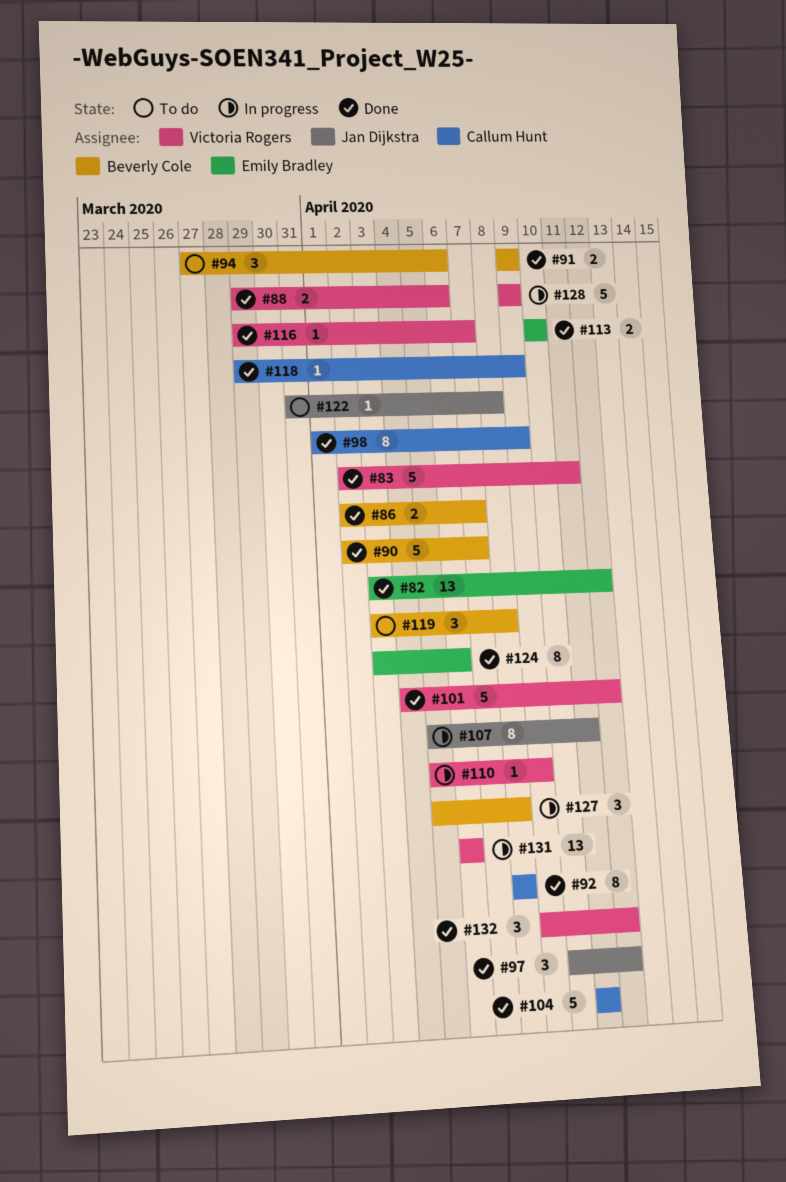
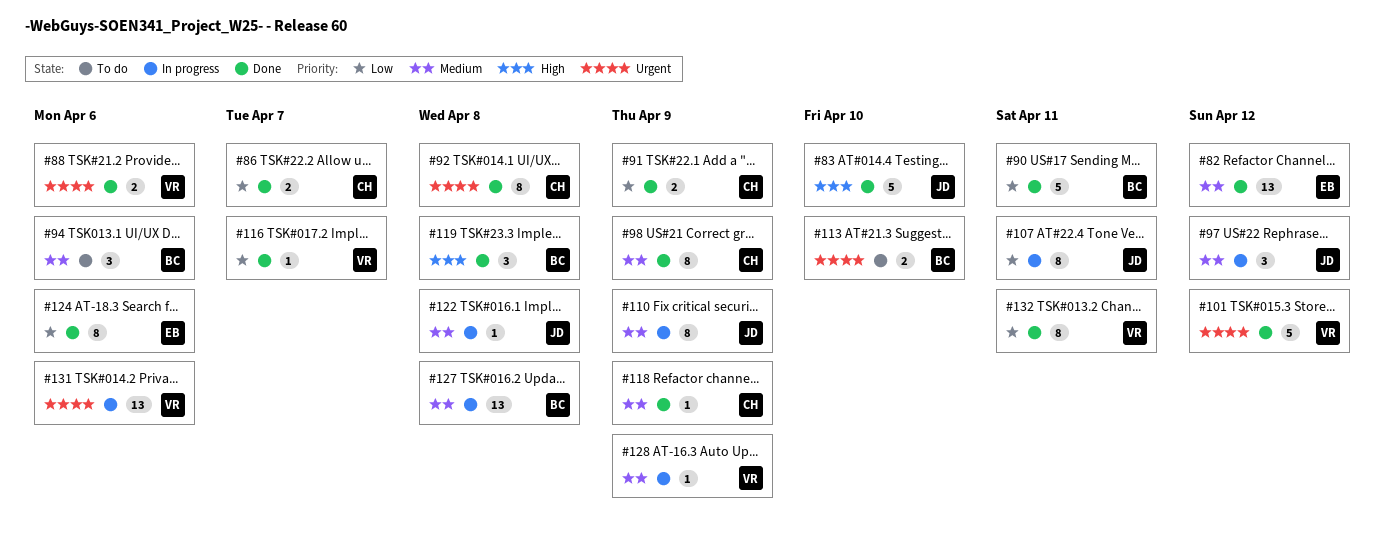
#83, owner: Victoria Rogers -> Jan Dijkstra
#83, due: Apr 11 -> Apr 10
#86, owner: Beverly Cole -> Callum Hunt
#90, due: Apr 7 -> Apr 11
#91, owner: Beverly Cole -> Callum Hunt
#97, status: Done -> In progress
#104: present -> none
#110, owner: Victoria Rogers -> Jan Dijkstra
#110, estimate: 1 -> 8
#113, status: Done -> To do
#113, owner: Emily Bradley -> Beverly Cole
#119, status: To do -> Done
#122, status: To do -> In progress
#127, estimate: 3 -> 13
#128, estimate: 5 -> 1
#132, estimate: 3 -> 8
#132, due: Apr 12 -> Apr 11

